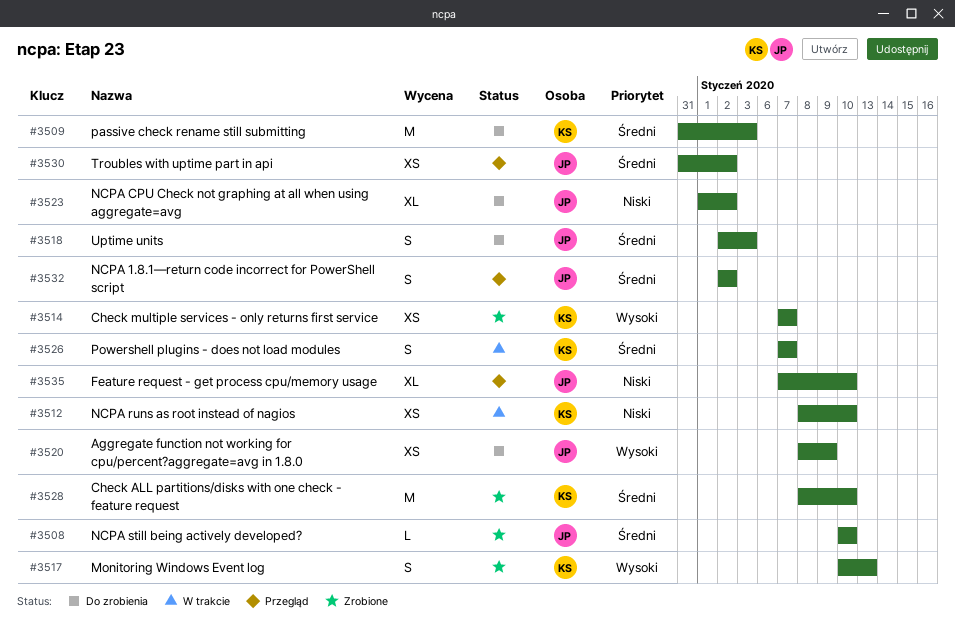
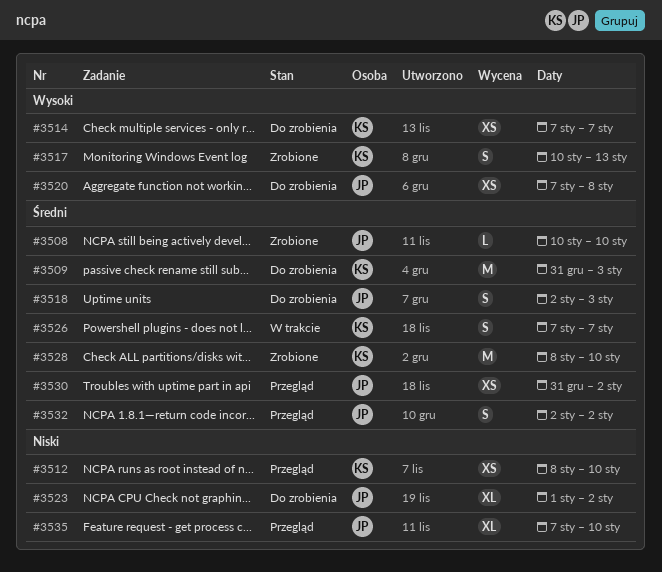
#3512, status: W trakcie -> Przegląd
#3514, status: Zrobione -> Do zrobienia
#3520, start: Jan 8 -> Jan 7
#3520, due: Jan 9 -> Jan 8

